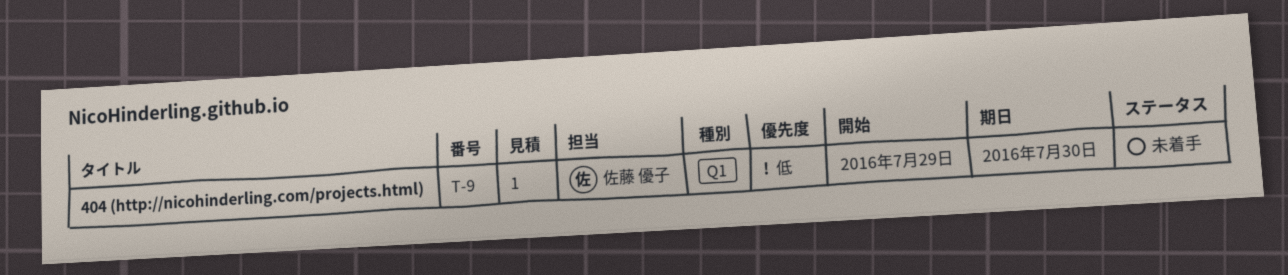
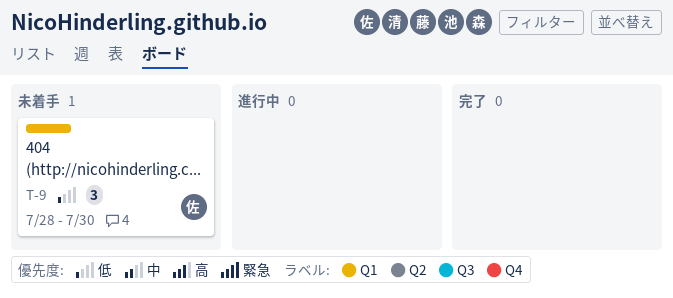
T-9, estimate: 1 -> 3
T-9, start: Jul 29 -> Jul 28

